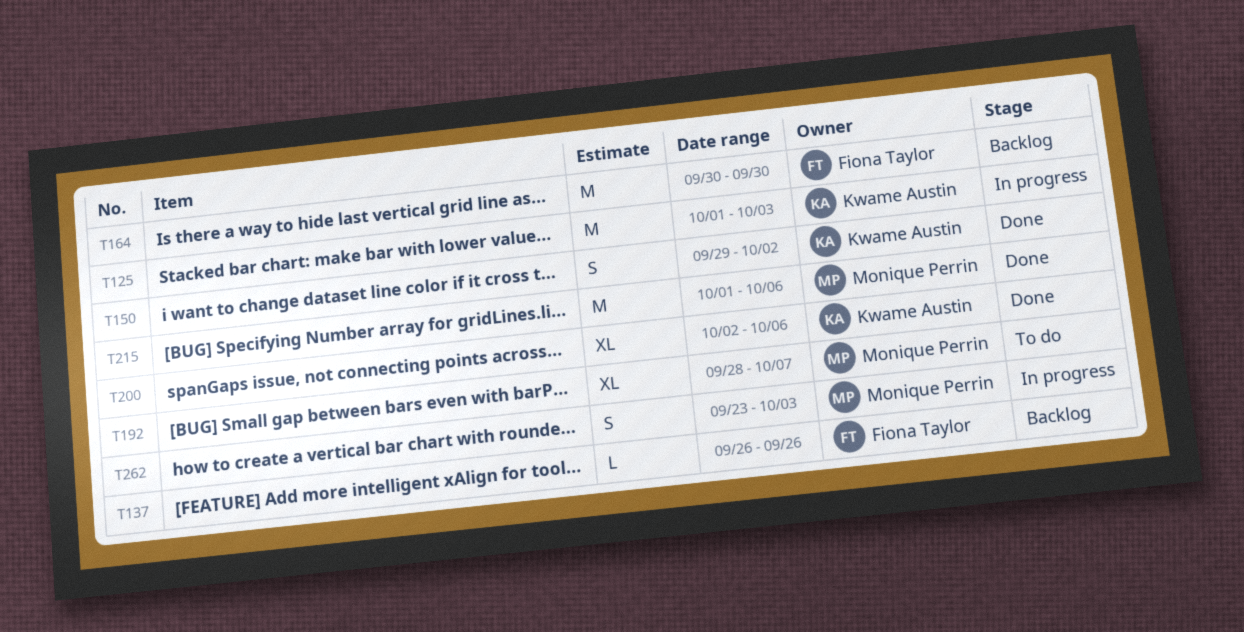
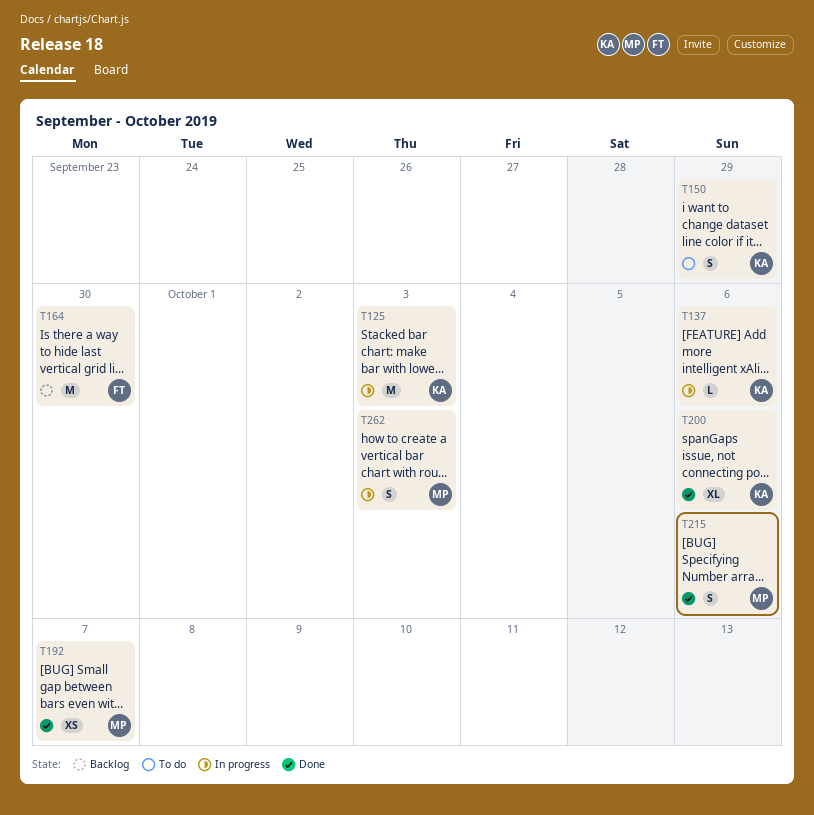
T137, status: Backlog -> In progress
T137, owner: Fiona Taylor -> Kwame Austin
T137, due: Sep 26 -> Oct 6
T150, status: Done -> To do
T150, due: Oct 2 -> Sep 29
T192, status: To do -> Done
T192, estimate: XL -> XS
T215, estimate: M -> S

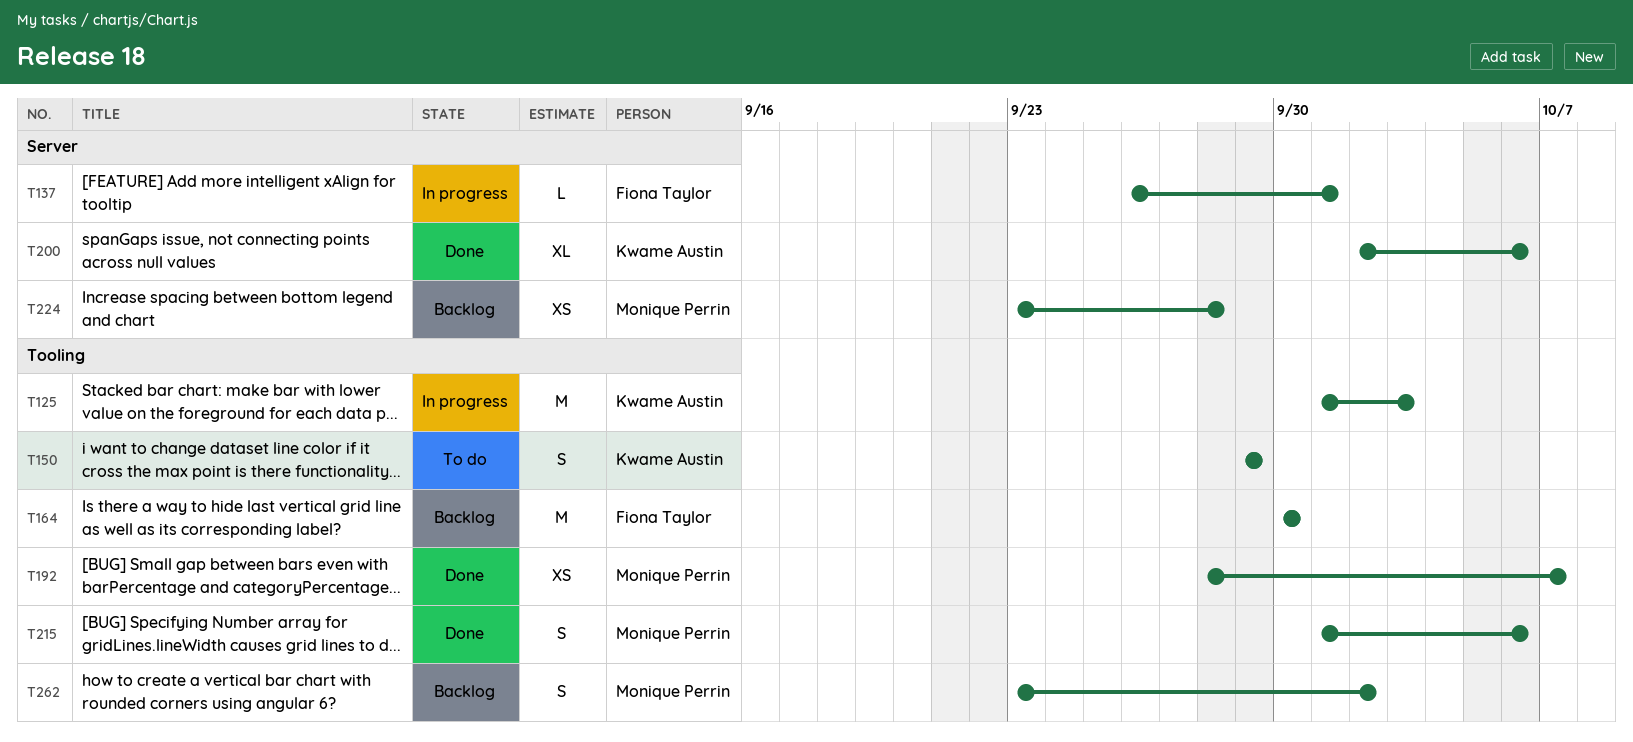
T137, owner: Kwame Austin -> Fiona Taylor
T137, due: Oct 6 -> Oct 1
T224: none -> present
T262, status: In progress -> Backlog
T262, due: Oct 3 -> Oct 2

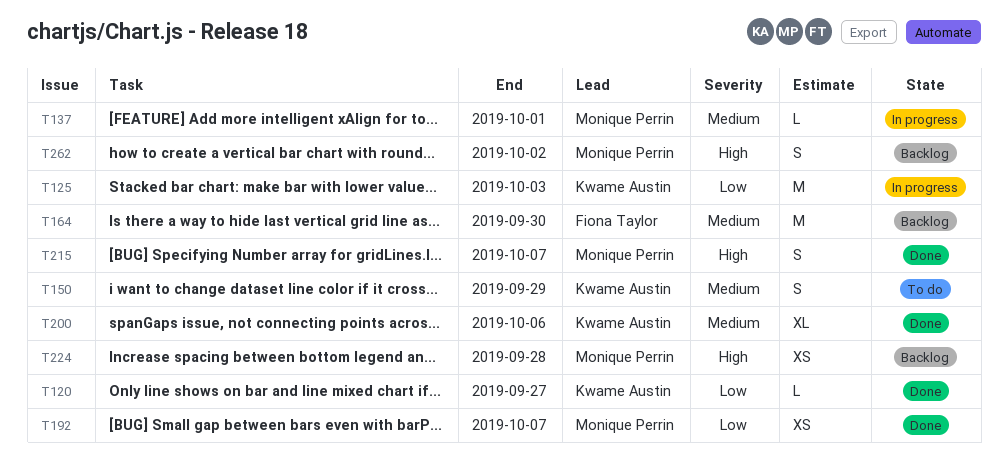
T120: none -> present
T137, owner: Fiona Taylor -> Monique Perrin
T215, due: Oct 6 -> Oct 7

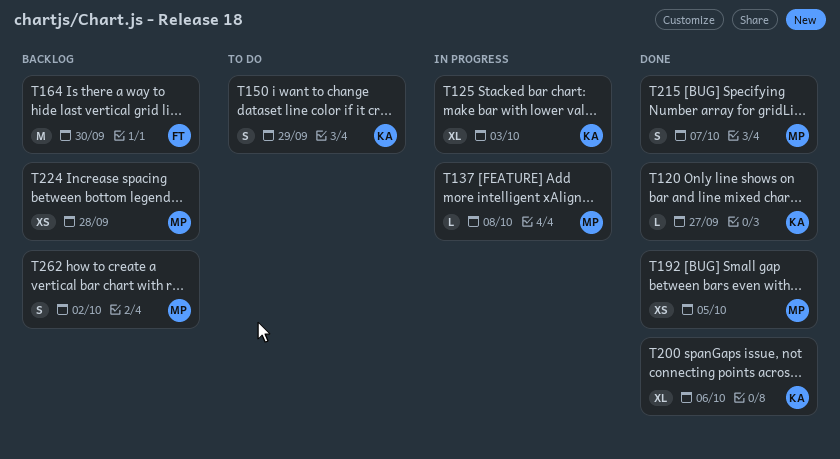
T125, estimate: M -> XL
T137, due: Oct 1 -> Oct 8
T192, due: Oct 7 -> Oct 5

